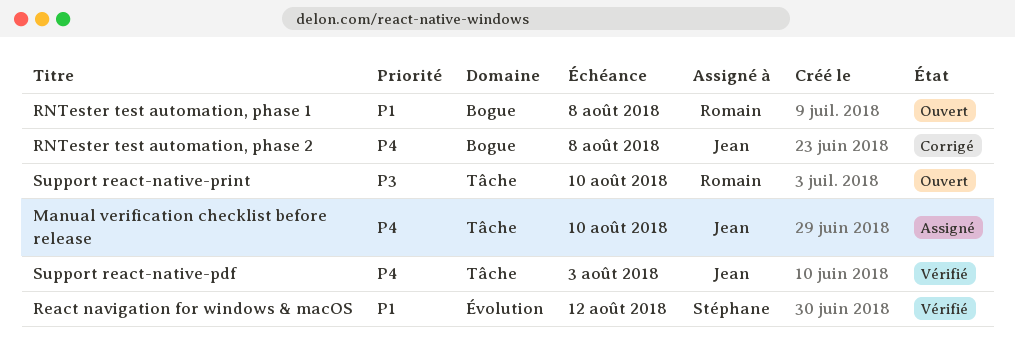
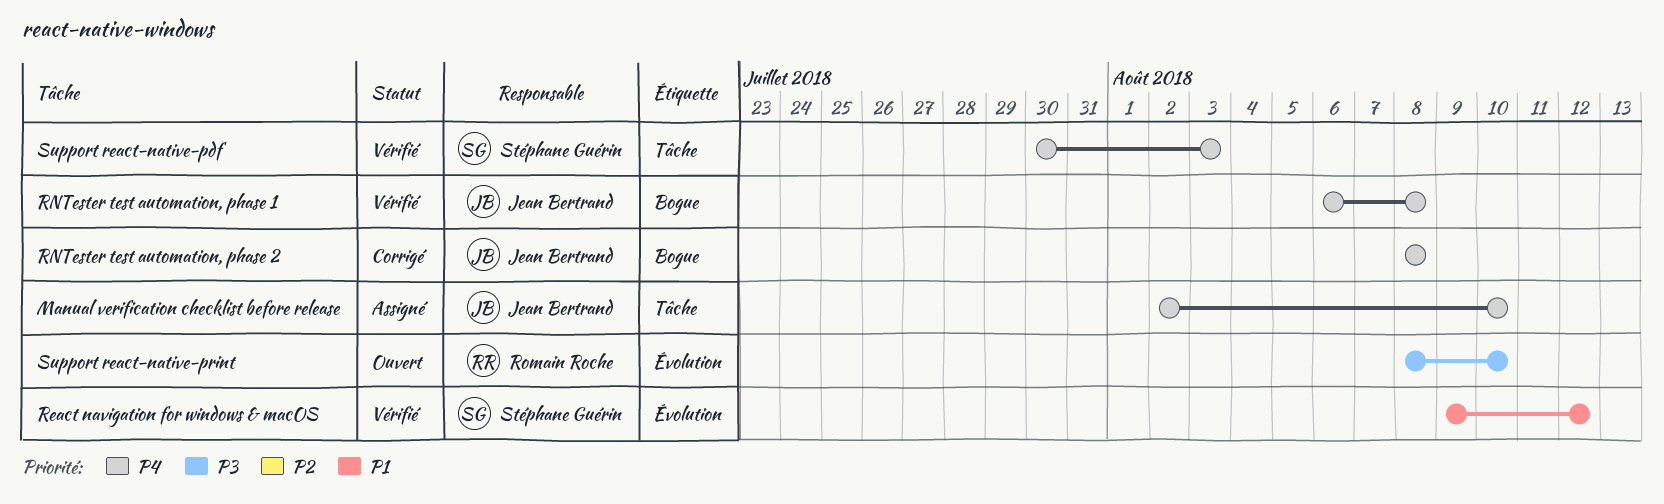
RNTester test automation, phase 1, status: Ouvert -> Vérifié
RNTester test automation, phase 1, owner: Romain Roche -> Jean Bertrand
RNTester test automation, phase 1, priority: P1 -> P4
Support react-native-pdf, owner: Jean Bertrand -> Stéphane Guérin
Support react-native-print, label: Tâche -> Évolution

